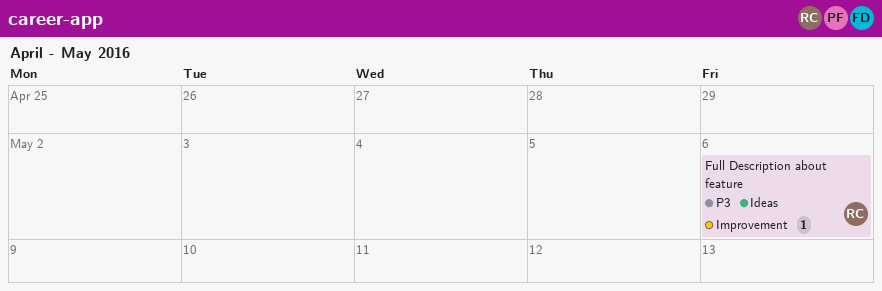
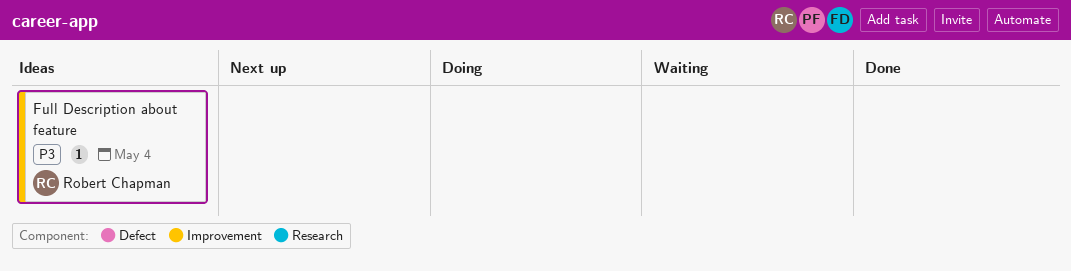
Full Description about feature, due: May 6 -> May 4

